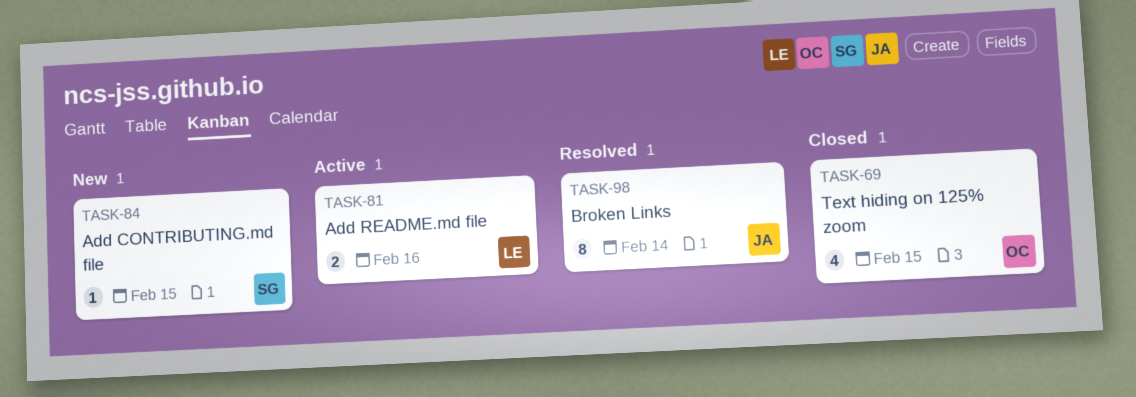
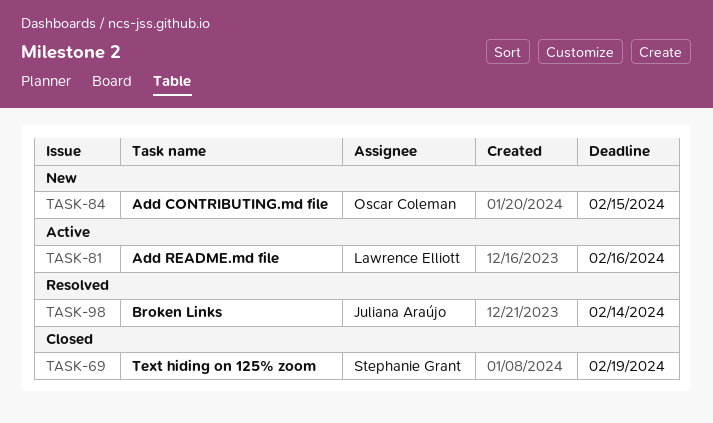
TASK-69, owner: Oscar Coleman -> Stephanie Grant
TASK-69, due: Feb 15 -> Feb 19
TASK-84, owner: Stephanie Grant -> Oscar Coleman

